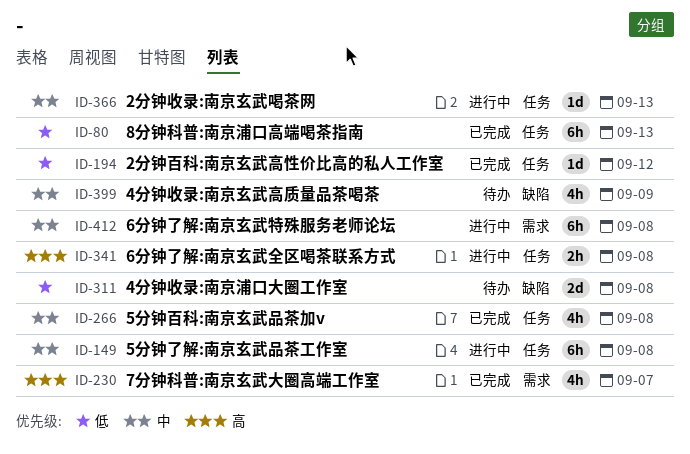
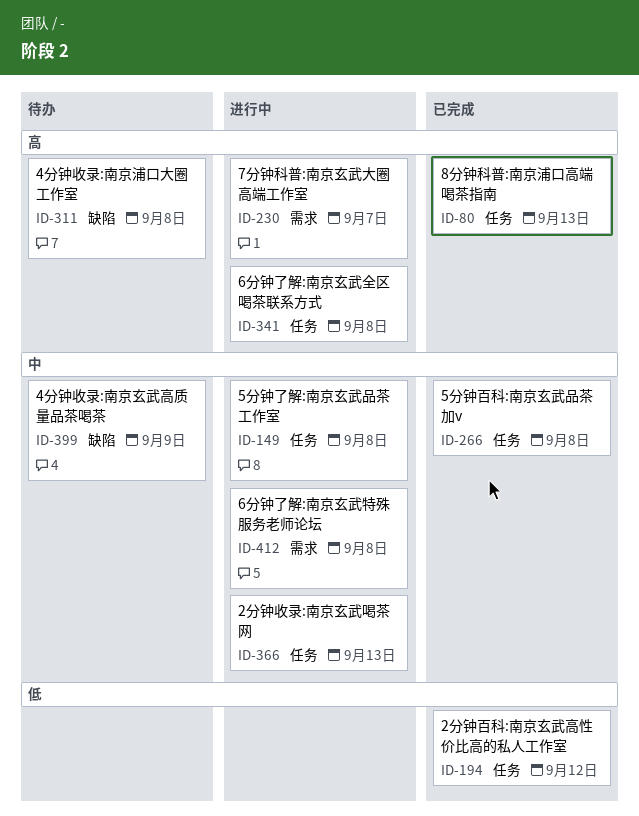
ID-80, priority: 低 -> 高
ID-230, status: 已完成 -> 进行中
ID-311, priority: 低 -> 高

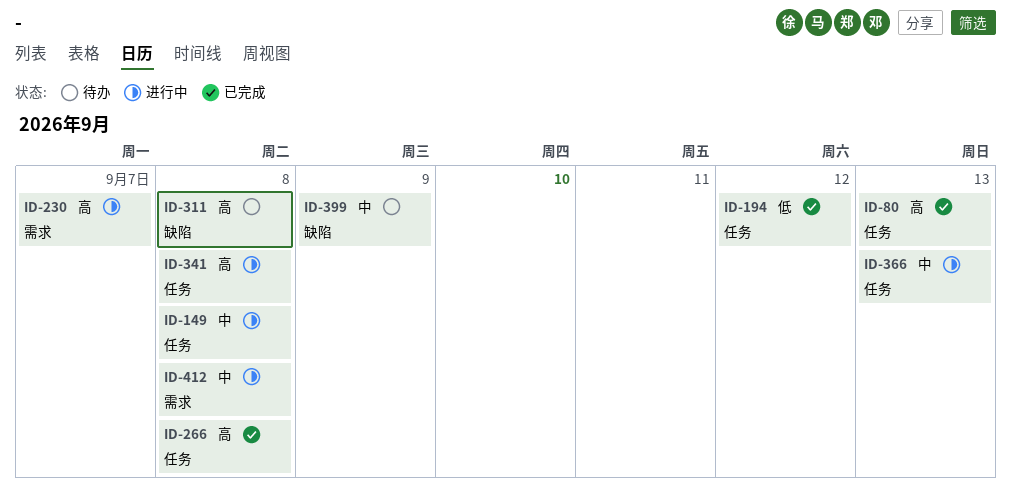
ID-266, priority: 中 -> 高

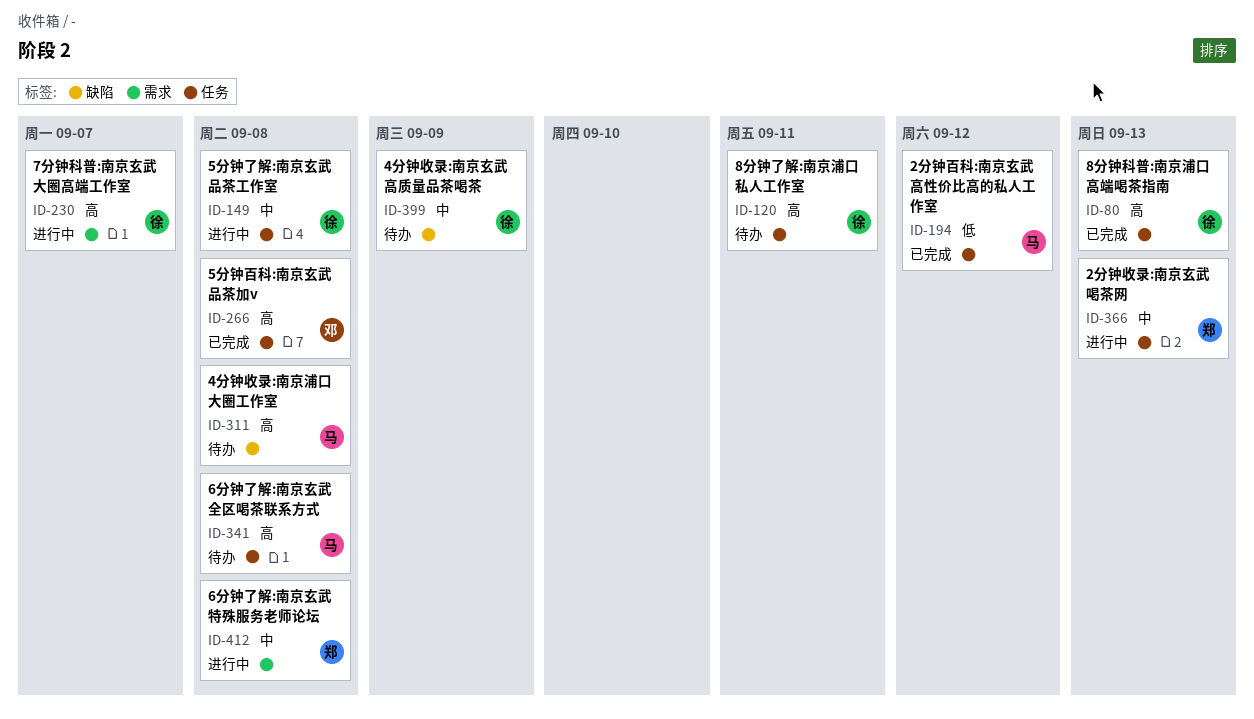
ID-120: none -> present
ID-341, status: 进行中 -> 待办

